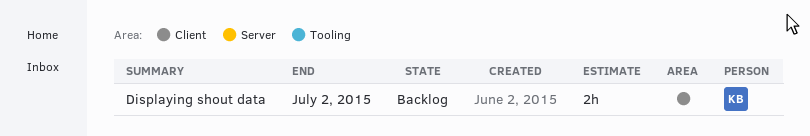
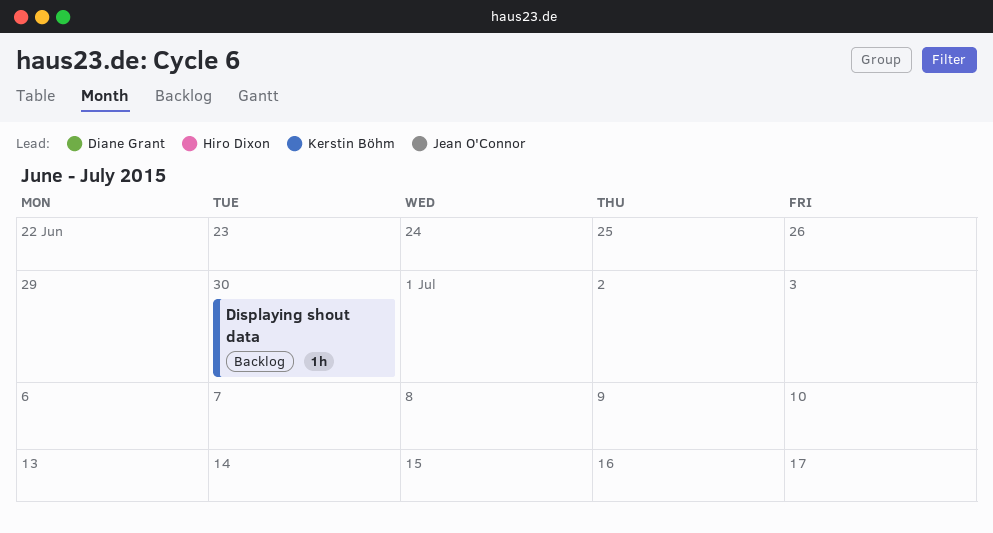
Displaying shout data, estimate: 2h -> 1h
Displaying shout data, due: Jul 2 -> Jun 30

